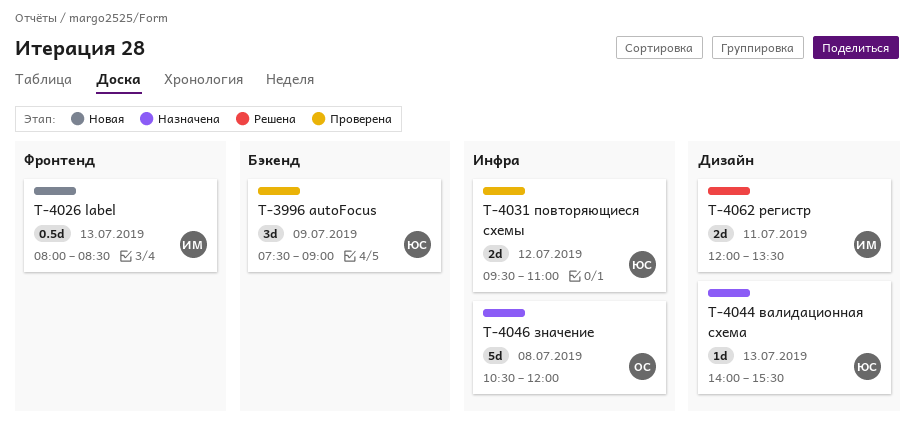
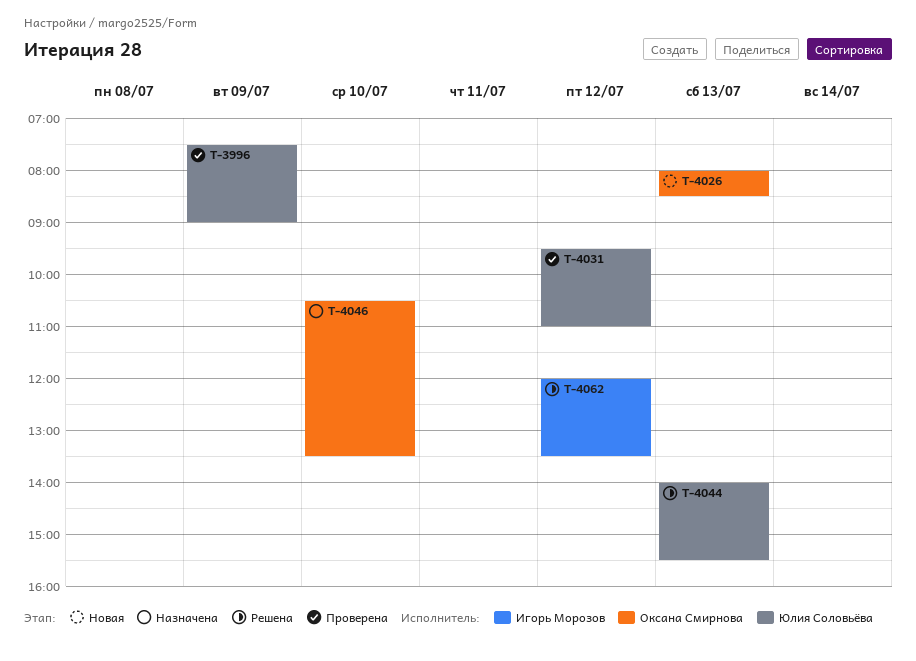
T-4026, owner: Игорь Морозов -> Оксана Смирнова
T-4044, status: Назначена -> Решена
T-4046, day: Jul 8 -> Jul 10
T-4046, ends: 12:00 -> 13:30
T-4062, day: Jul 11 -> Jul 12

